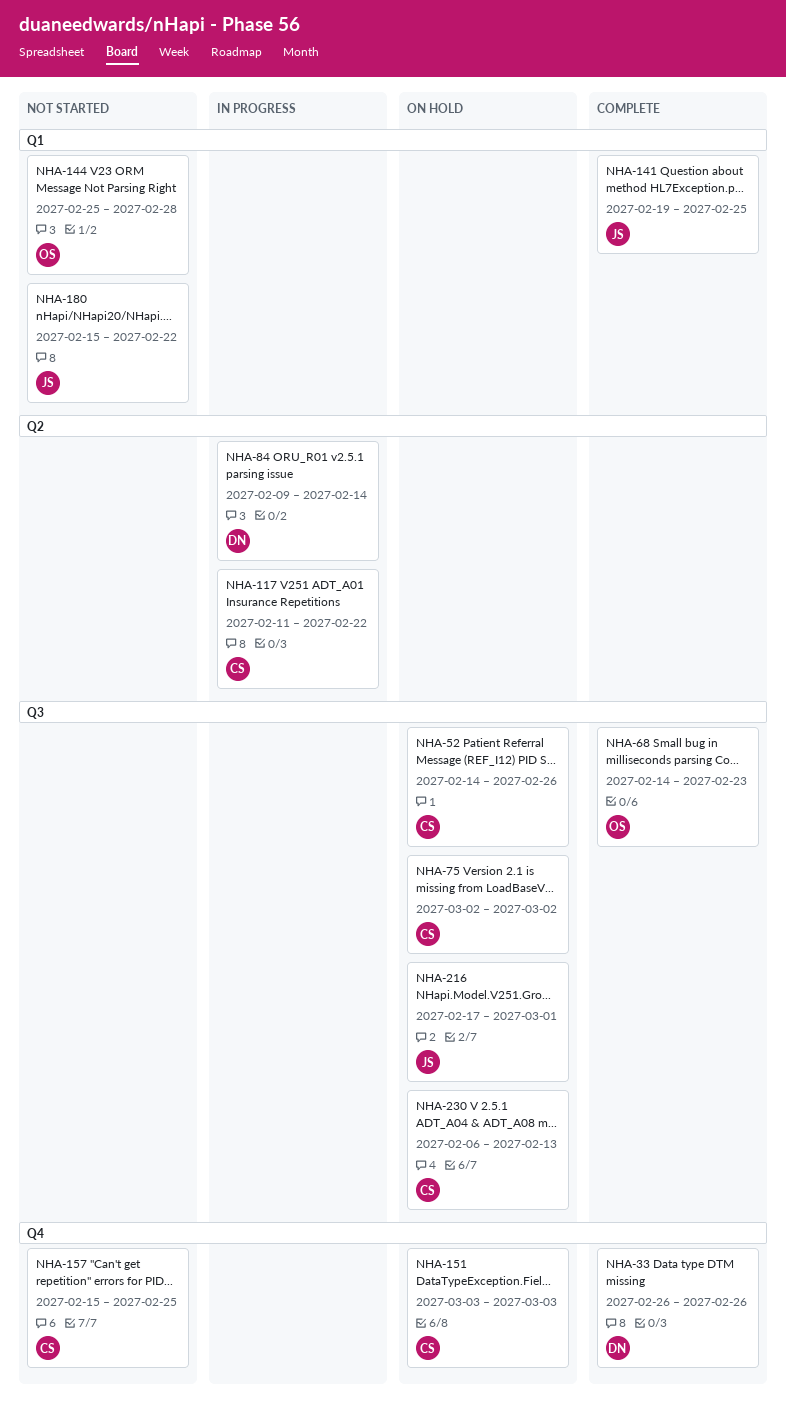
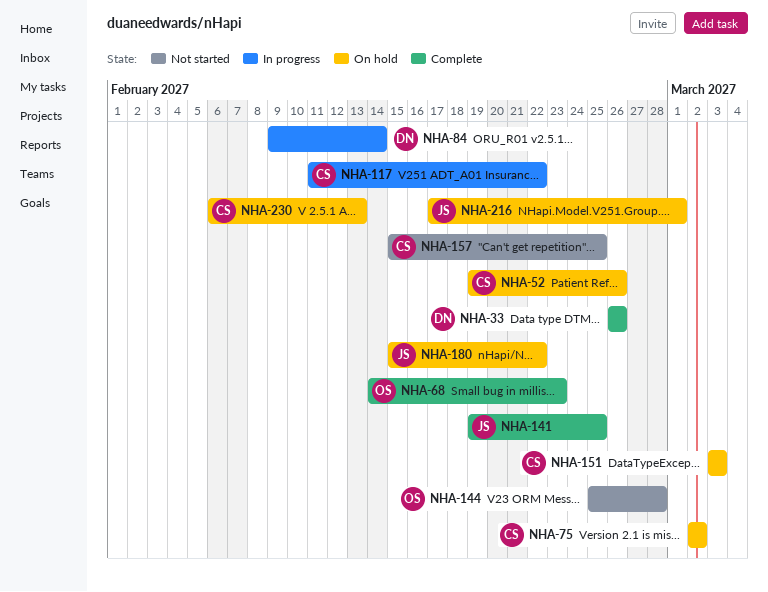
NHA-52, start: Feb 14 -> Feb 19
NHA-180, status: Not started -> On hold

